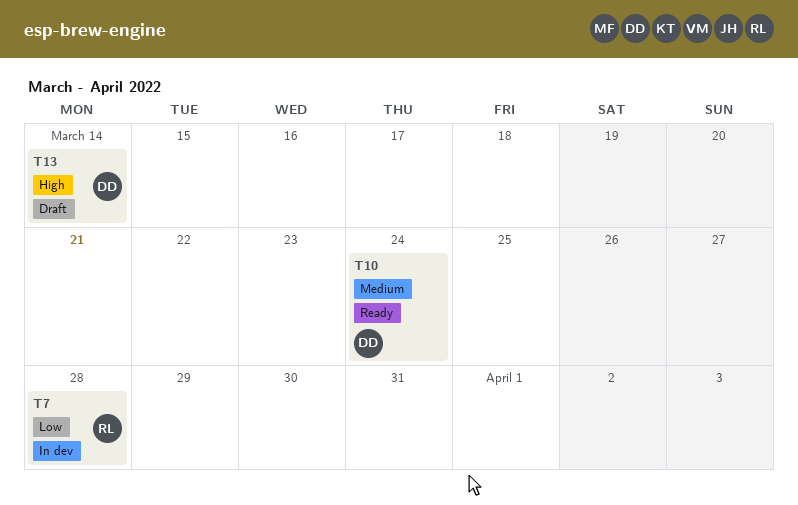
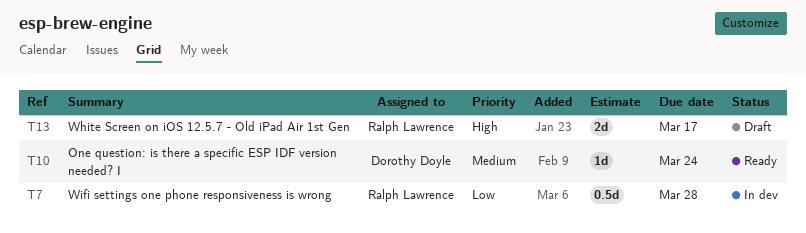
T13, owner: Dorothy Doyle -> Ralph Lawrence
T13, due: Mar 14 -> Mar 17

